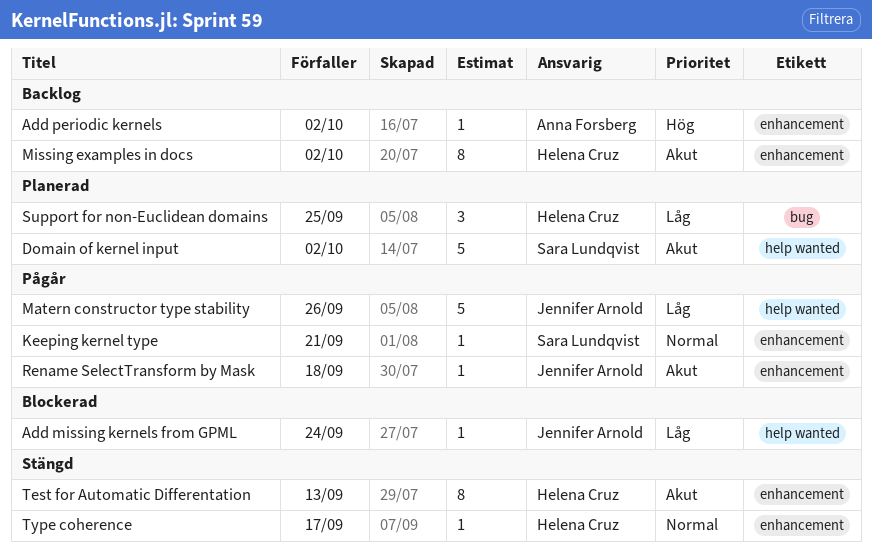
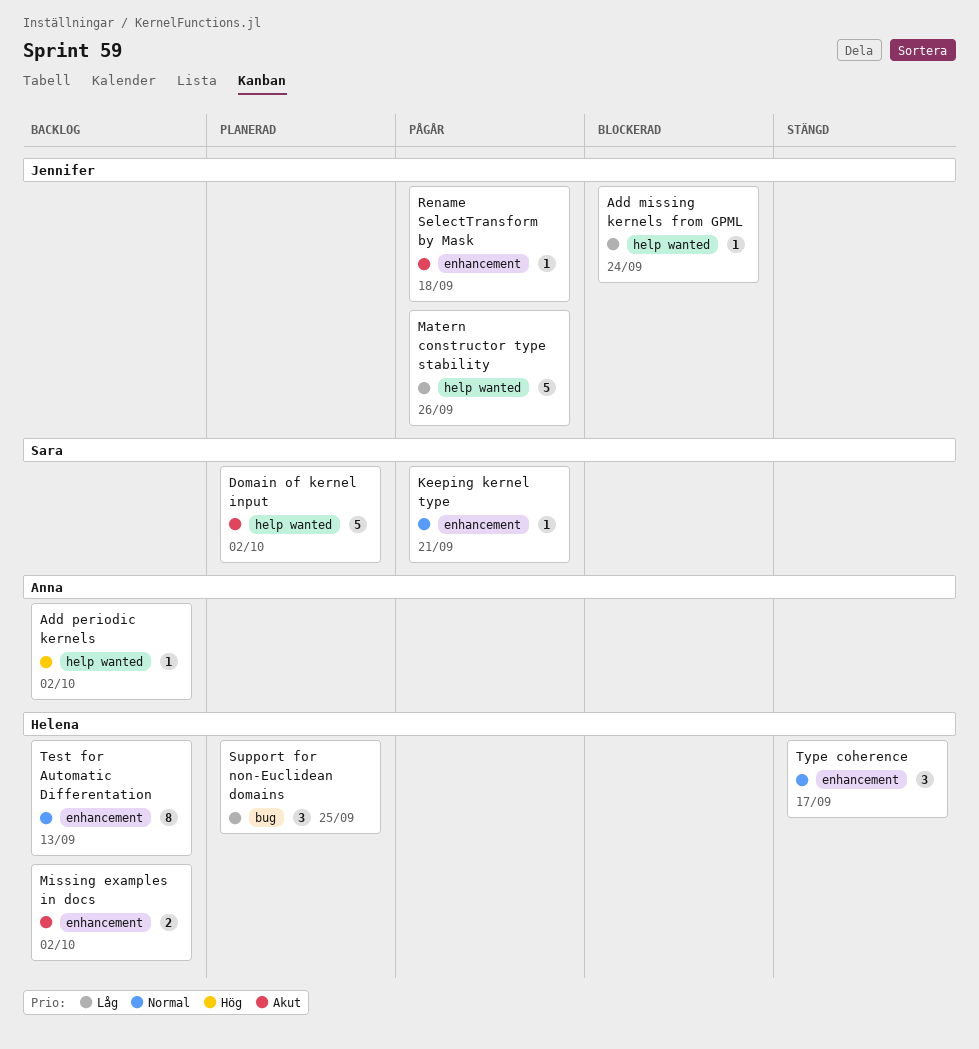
Add periodic kernels, label: enhancement -> help wanted
Missing examples in docs, estimate: 8 -> 2
Test for Automatic Differentation, status: Stängd -> Backlog
Test for Automatic Differentation, priority: Akut -> Normal
Type coherence, estimate: 1 -> 3

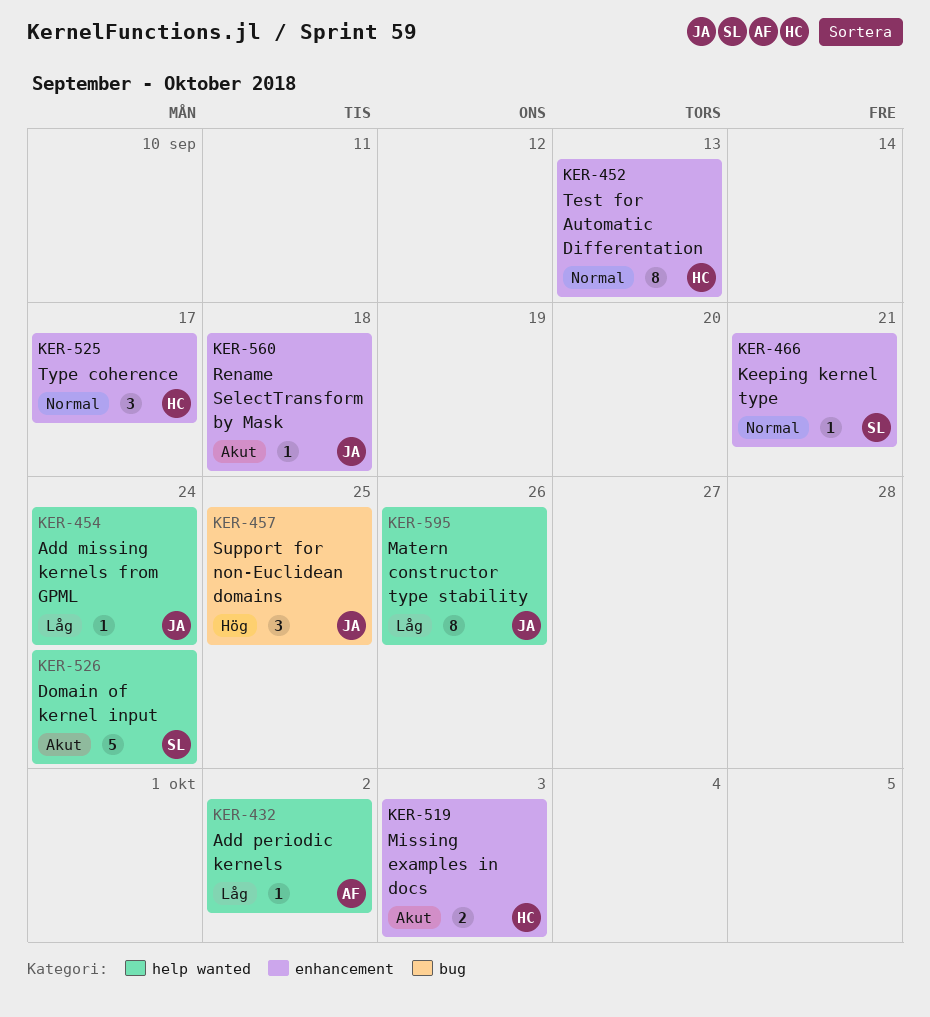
Add periodic kernels, priority: Hög -> Låg
Domain of kernel input, due: Oct 2 -> Sep 24
Matern constructor type stability, estimate: 5 -> 8
Missing examples in docs, due: Oct 2 -> Oct 3
Support for non-Euclidean domains, owner: Helena -> Jennifer
Support for non-Euclidean domains, priority: Låg -> Hög

